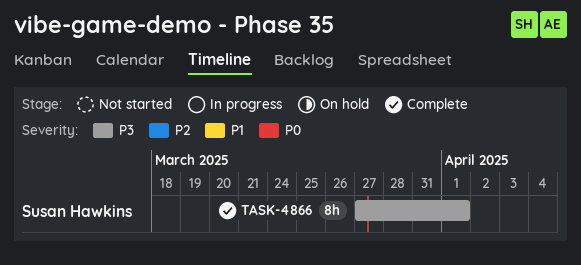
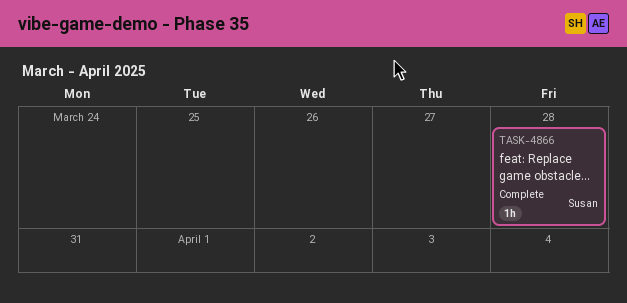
TASK-4866, estimate: 8h -> 1h
TASK-4866, due: Apr 1 -> Mar 28

